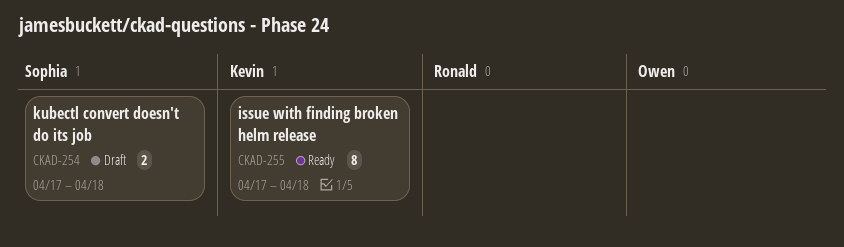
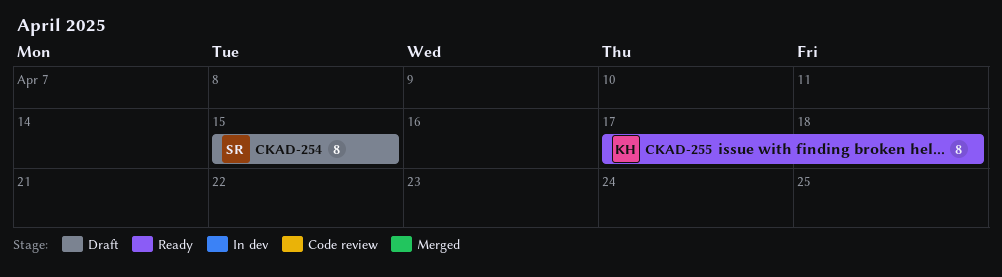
CKAD-254, estimate: 2 -> 8
CKAD-254, start: Apr 17 -> Apr 15
CKAD-254, due: Apr 18 -> Apr 15

